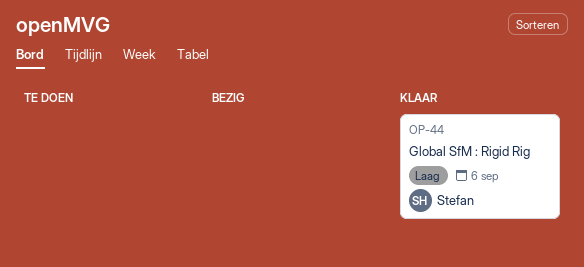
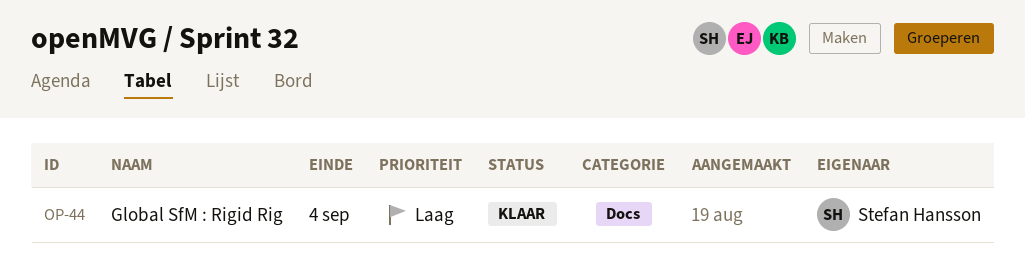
OP-44, due: Sep 6 -> Sep 4

